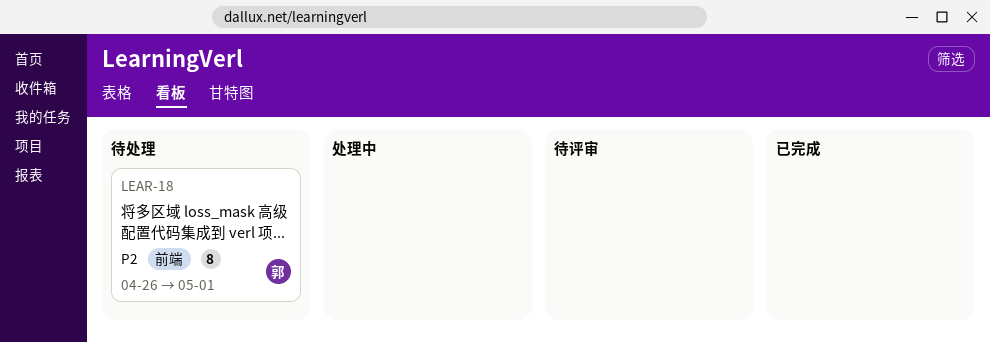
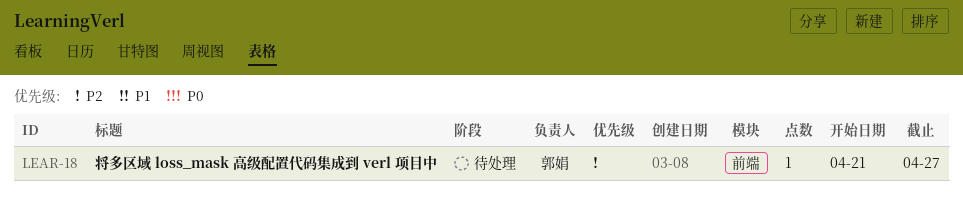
LEAR-18, estimate: 8 -> 1
LEAR-18, start: Apr 26 -> Apr 21
LEAR-18, due: May 1 -> Apr 27

